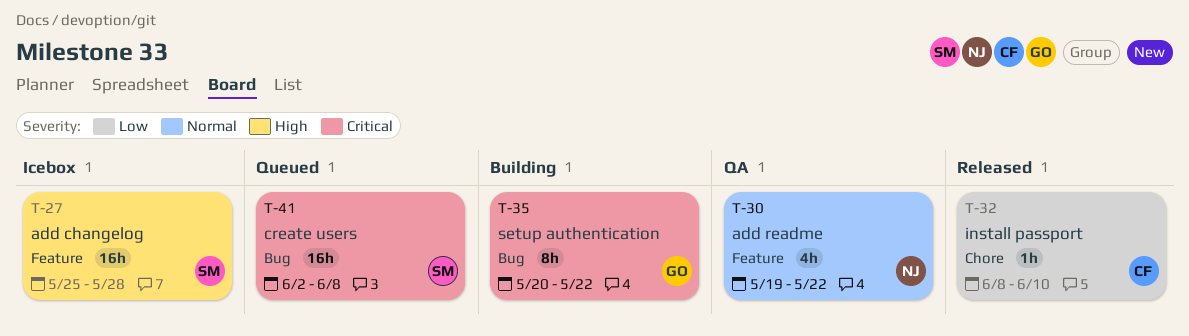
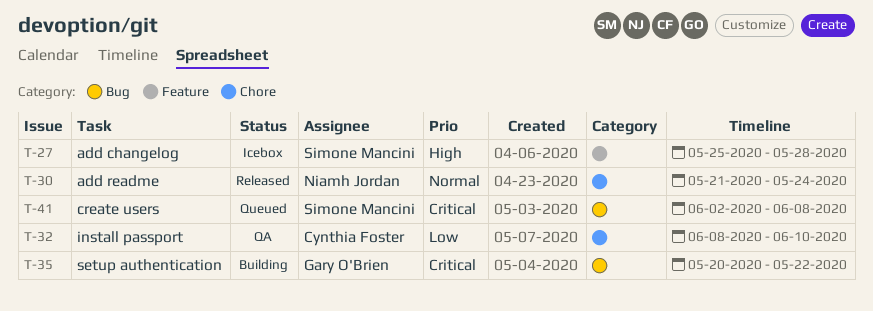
T-30, status: QA -> Released
T-30, label: Feature -> Chore
T-30, start: May 19 -> May 21
T-30, due: May 22 -> May 24
T-32, status: Released -> QA

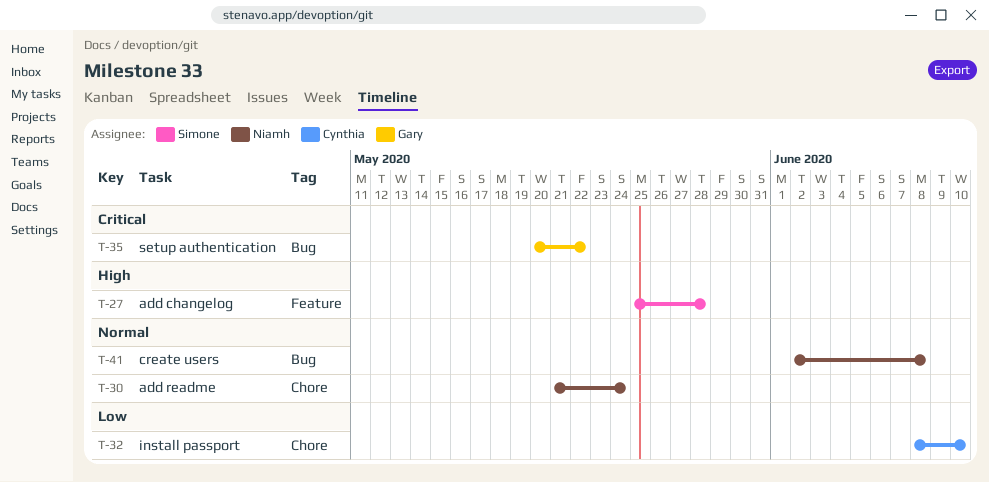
T-41, owner: Simone Mancini -> Niamh Jordan
T-41, priority: Critical -> Normal

